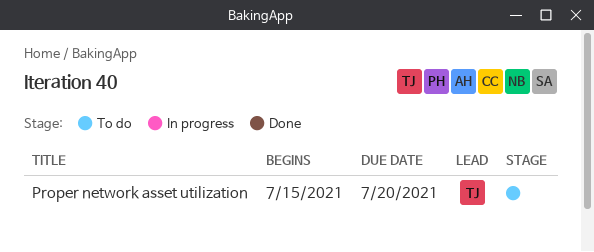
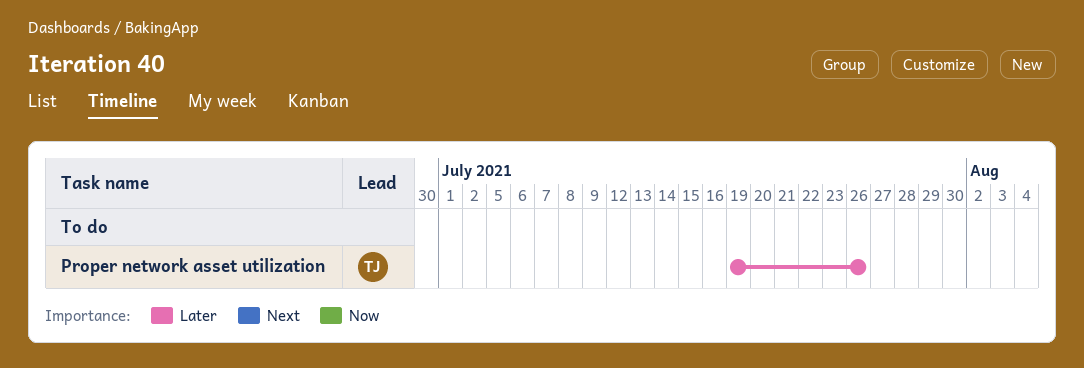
Proper network asset utilization, start: Jul 15 -> Jul 19
Proper network asset utilization, due: Jul 20 -> Jul 26

